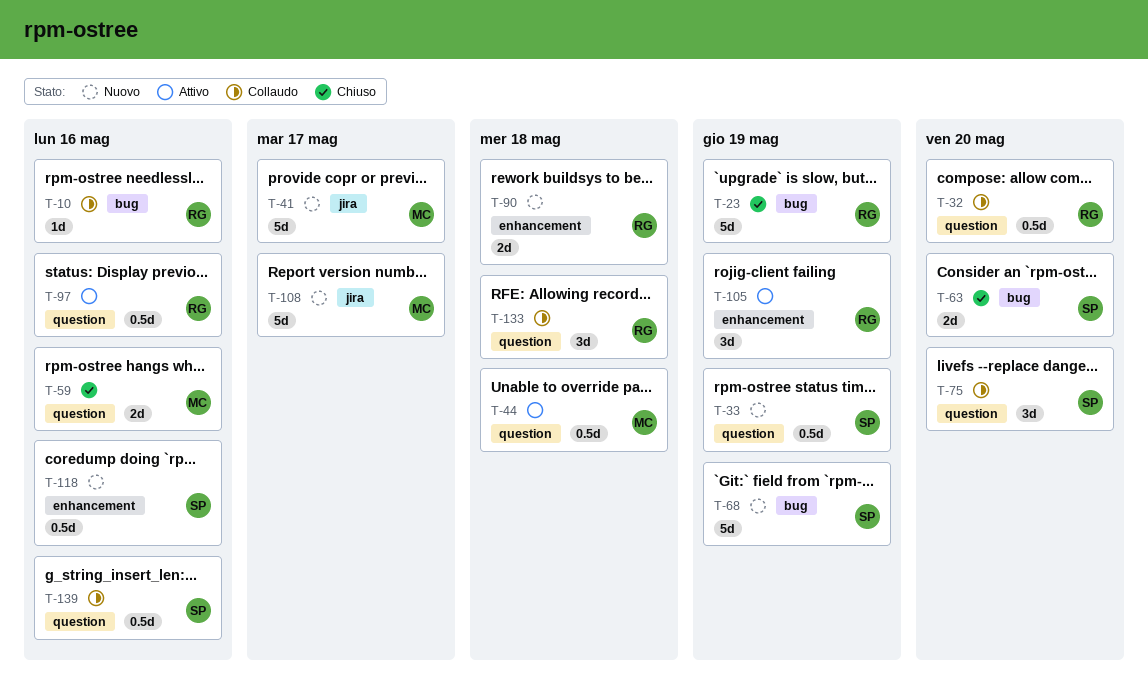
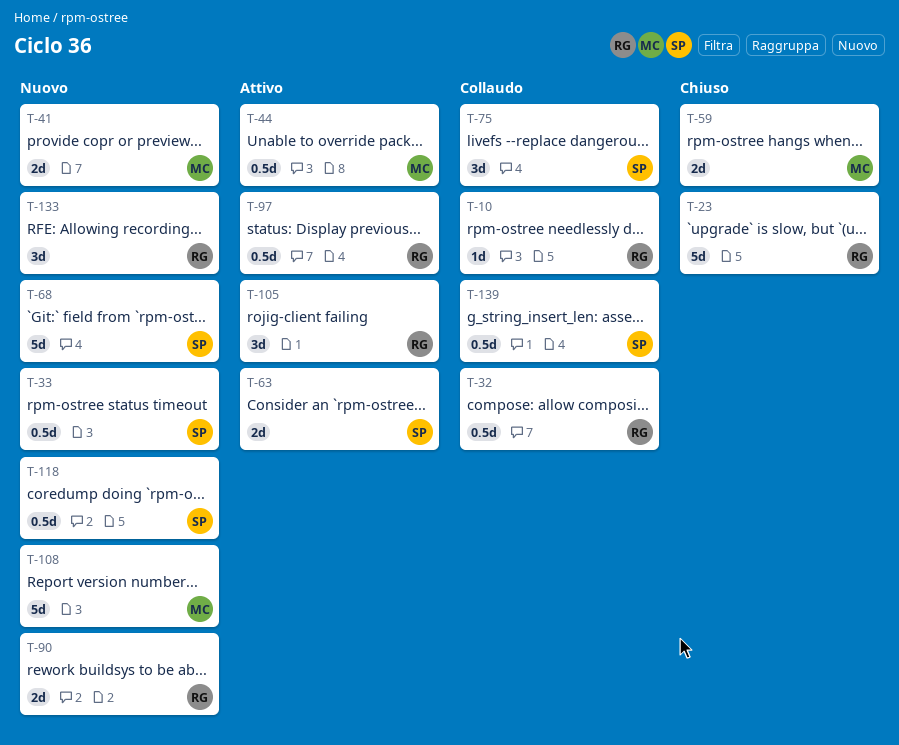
T-41, estimate: 5d -> 2d
T-63, status: Chiuso -> Attivo
T-133, status: Collaudo -> Nuovo

